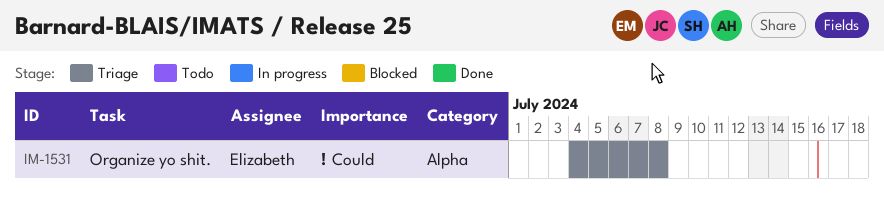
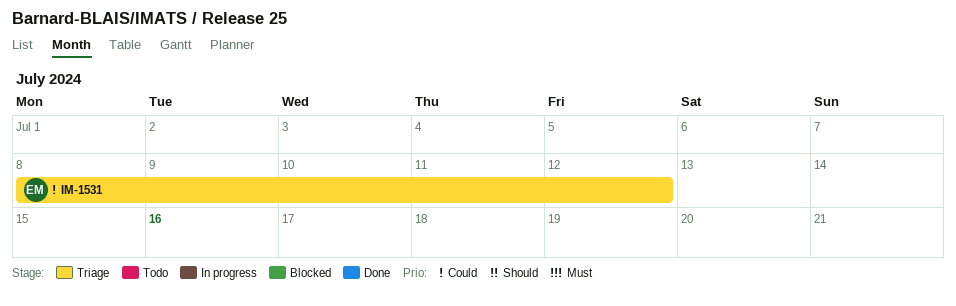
IM-1531, start: Jul 4 -> Jul 8
IM-1531, due: Jul 8 -> Jul 12

